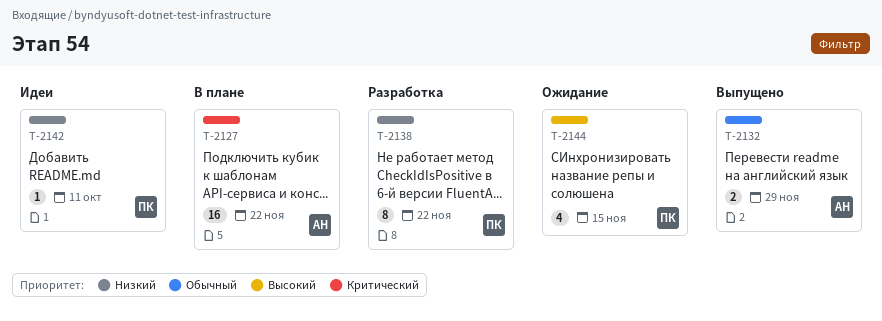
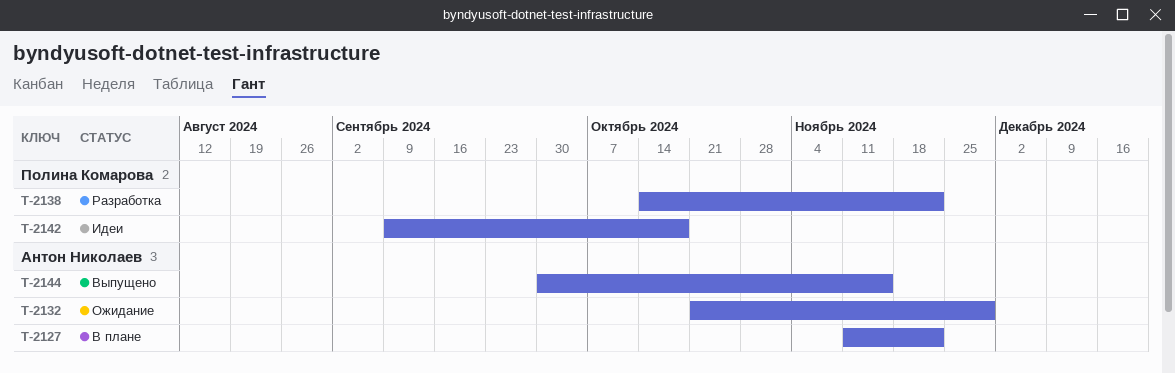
T-2132, status: Выпущено -> Ожидание
T-2142, due: Oct 11 -> Oct 18
T-2144, status: Ожидание -> Выпущено
T-2144, owner: Полина Комарова -> Антон Николаев

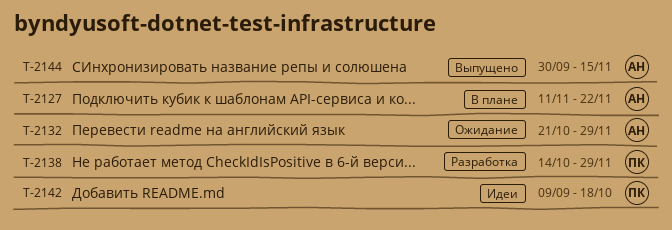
T-2138, due: Nov 22 -> Nov 29

